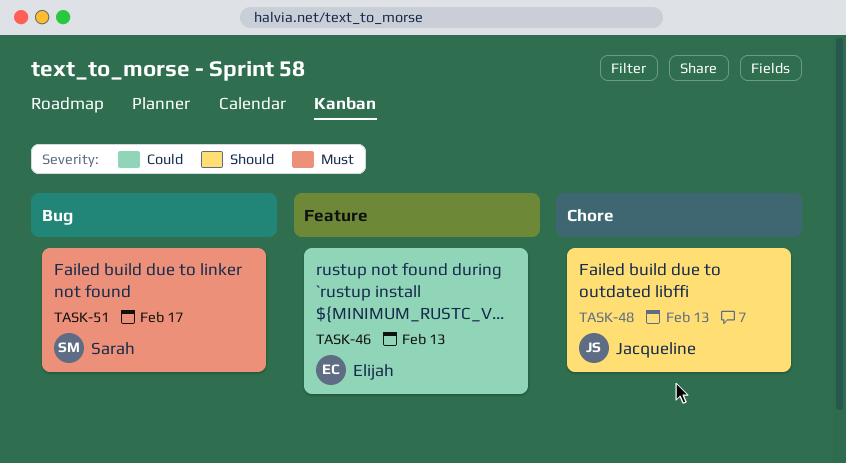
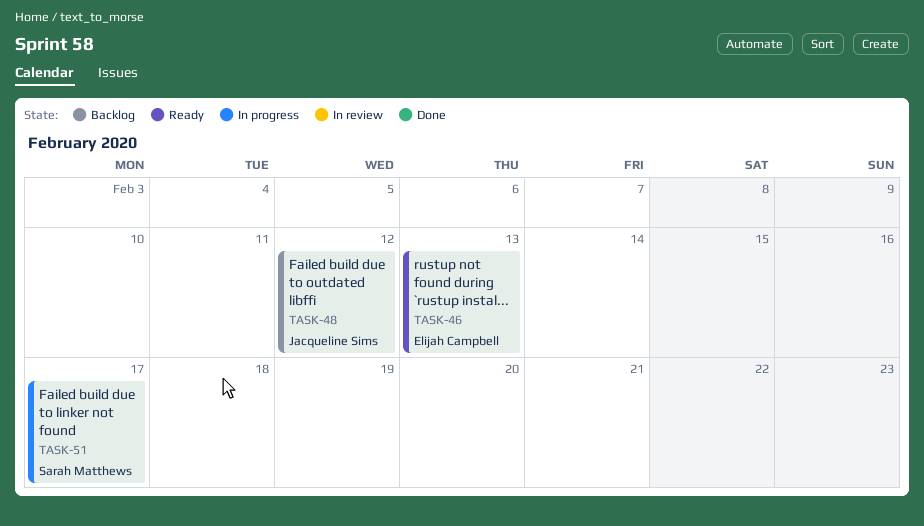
TASK-48, due: Feb 13 -> Feb 12

